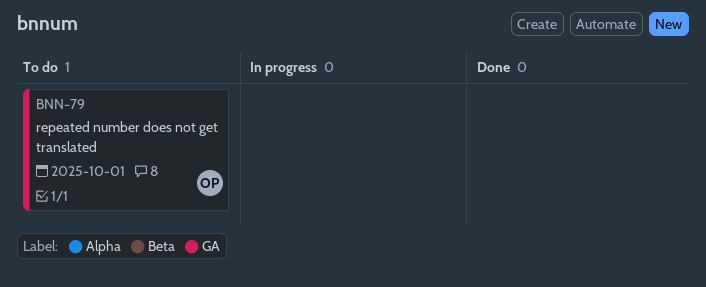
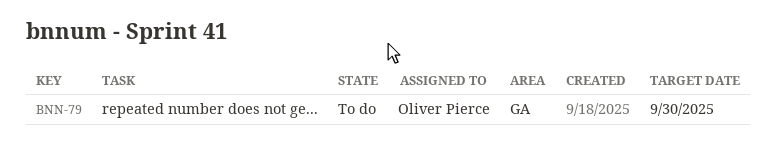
BNN-79, due: Oct 1 -> Sep 30

